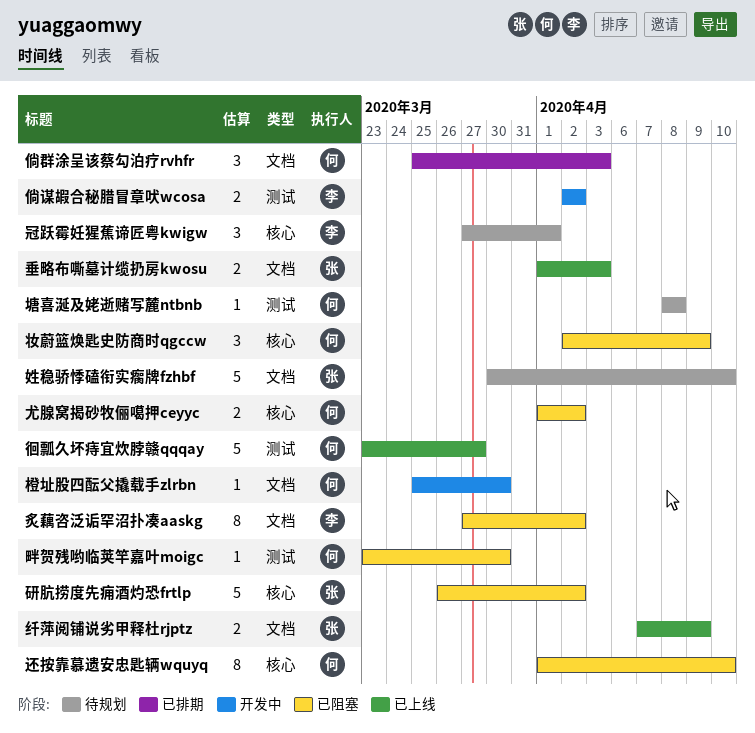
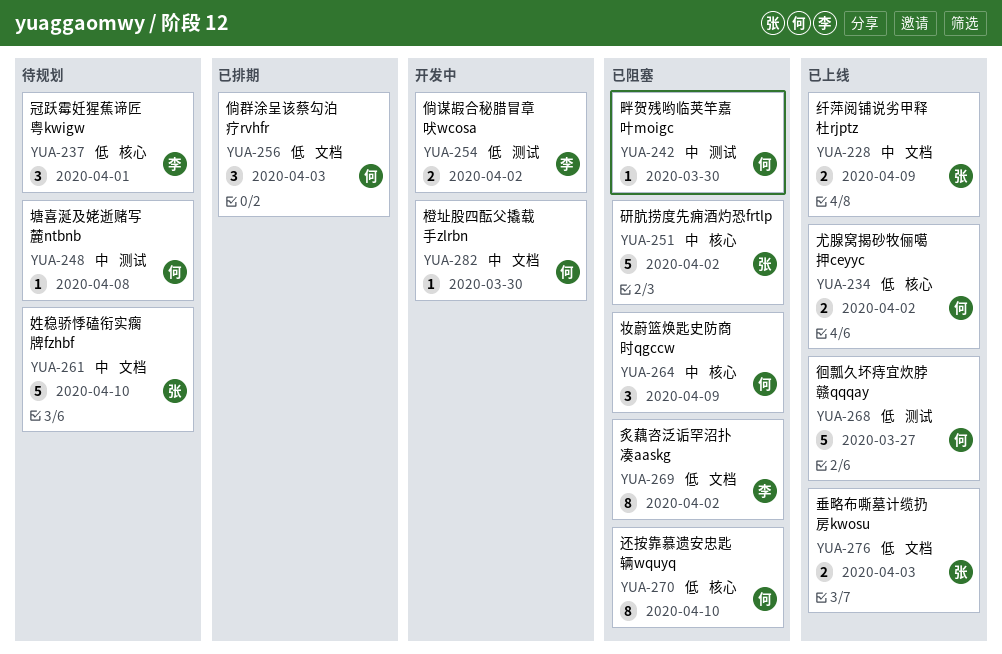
尤腺窝揭砂牧俪噶押ceyyc, status: 已阻塞 -> 已上线

